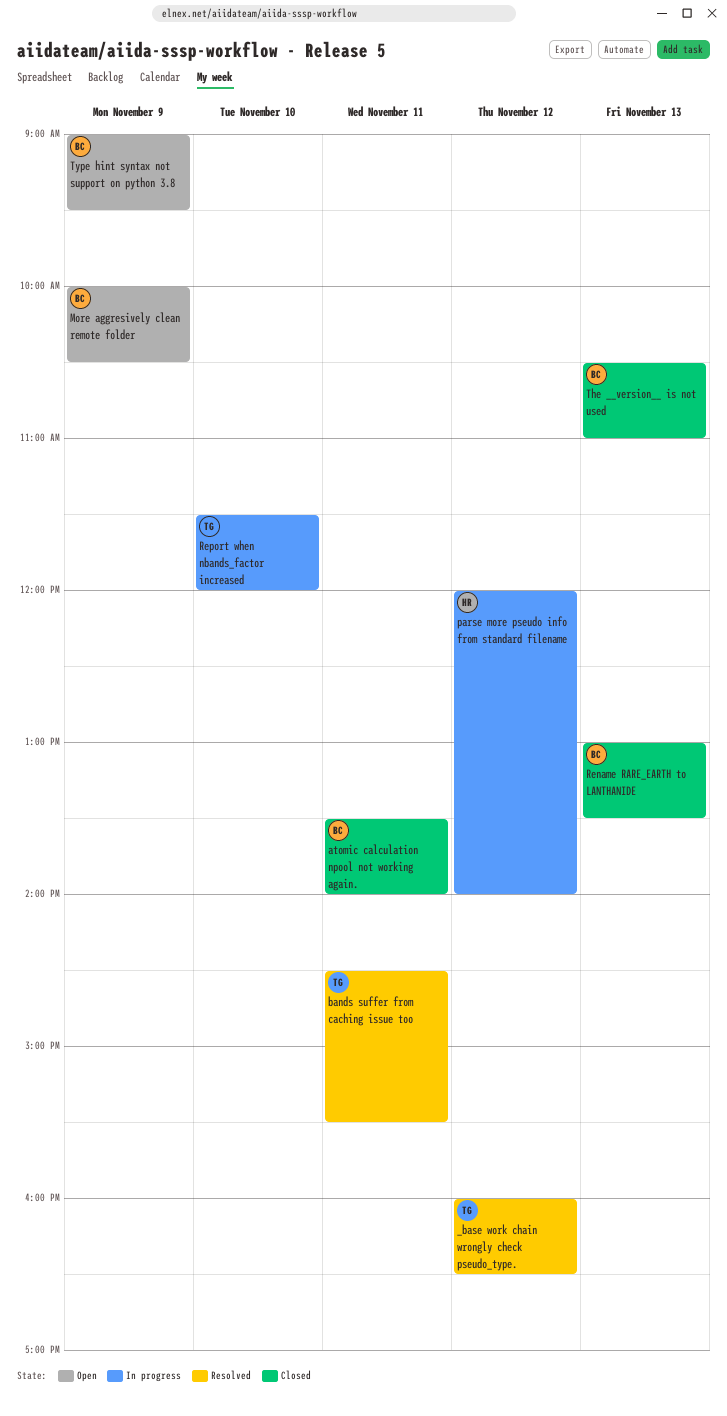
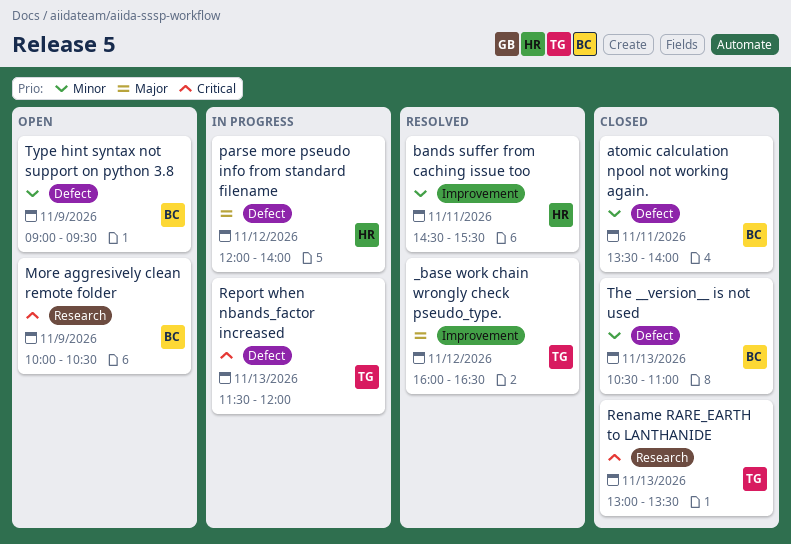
bands suffer from caching issue too, owner: TG -> HR
Rename RARE_EARTH to LANTHANIDE, owner: BC -> TG
Report when nbands_factor increased, day: Nov 10 -> Nov 13

